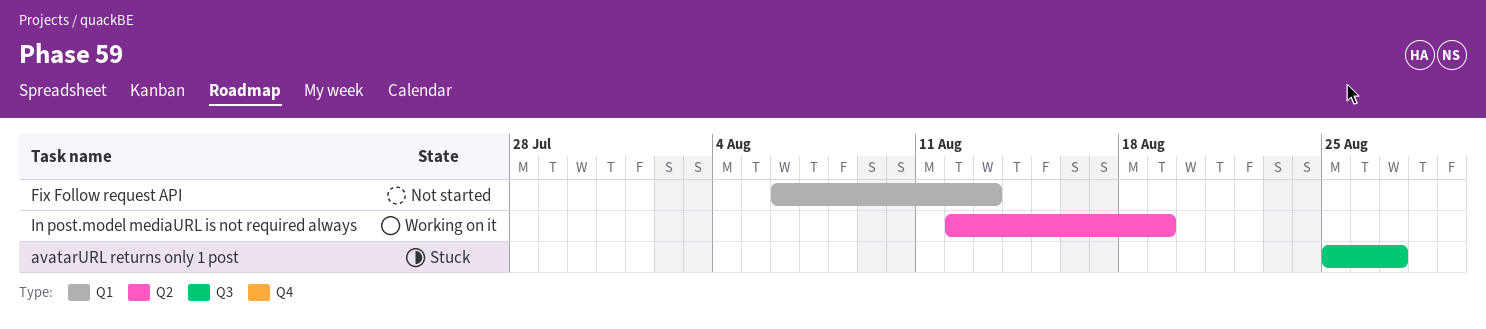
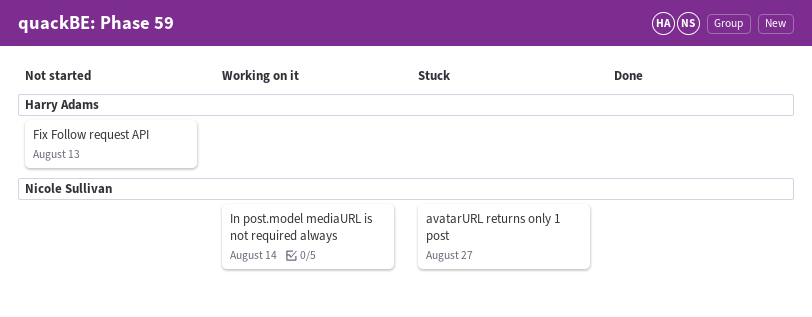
In post.model mediaURL is not required always, due: Aug 19 -> Aug 14

